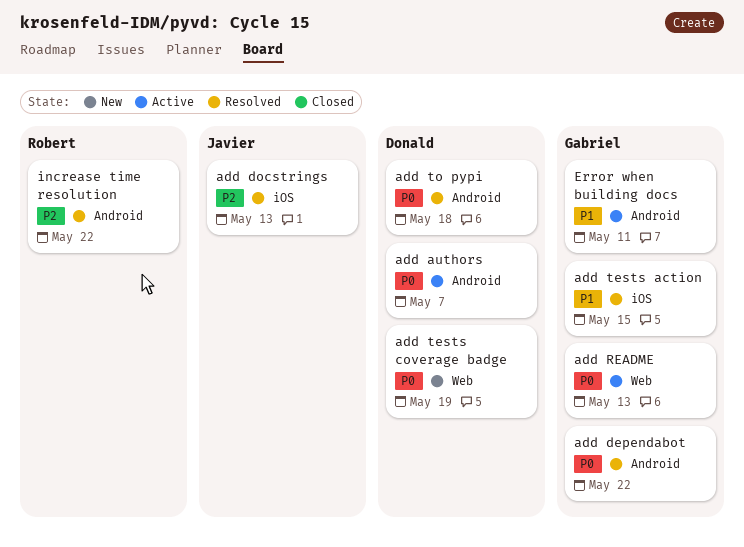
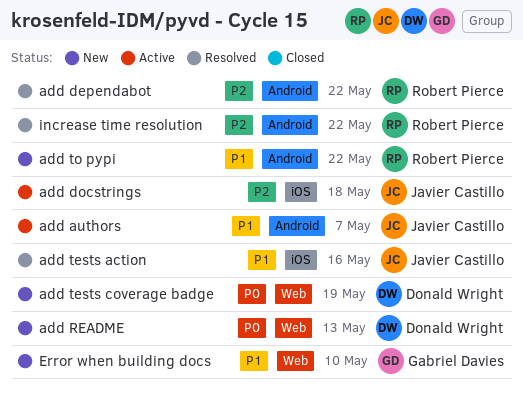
add authors, owner: Donald Wright -> Javier Castillo
add authors, priority: P0 -> P1
add dependabot, owner: Gabriel Davies -> Robert Pierce
add dependabot, priority: P0 -> P2
add docstrings, status: Resolved -> Active
add docstrings, due: May 13 -> May 18
add README, status: Active -> New
add README, owner: Gabriel Davies -> Donald Wright
add tests action, owner: Gabriel Davies -> Javier Castillo
add tests action, due: May 15 -> May 16
add to pypi, status: Resolved -> New
add to pypi, owner: Donald Wright -> Robert Pierce
add to pypi, priority: P0 -> P1
add to pypi, due: May 18 -> May 22
Error when building docs, status: Active -> New
Error when building docs, label: Android -> Web
Error when building docs, due: May 11 -> May 10

